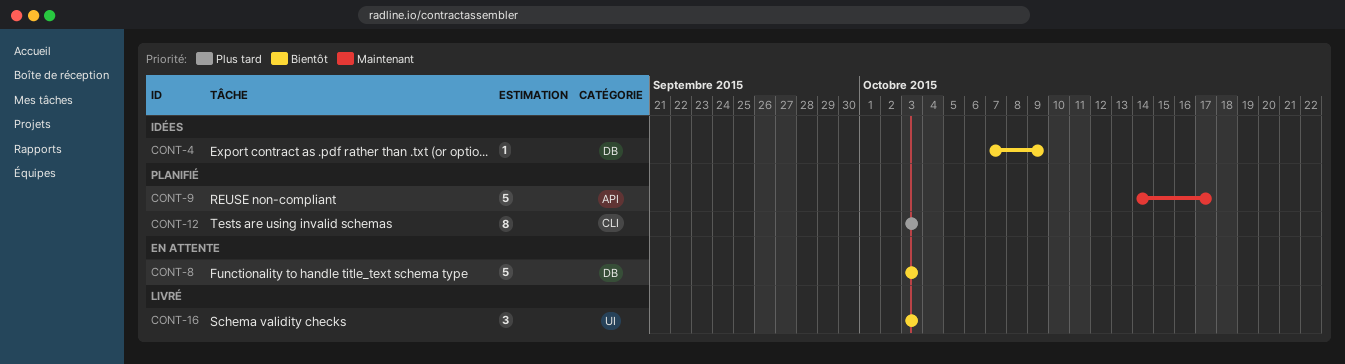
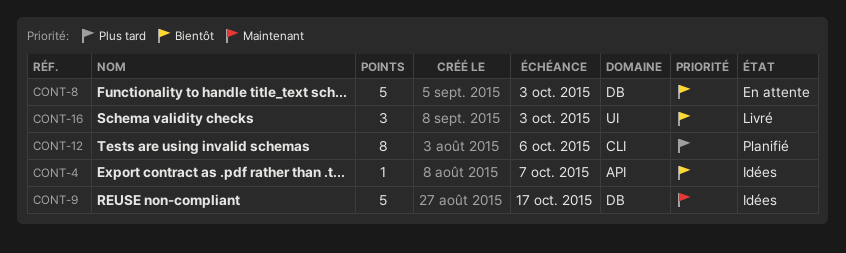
CONT-4, label: DB -> API
CONT-4, due: Oct 9 -> Oct 7
CONT-9, status: Planifié -> Idées
CONT-9, label: API -> DB
CONT-12, due: Oct 3 -> Oct 6

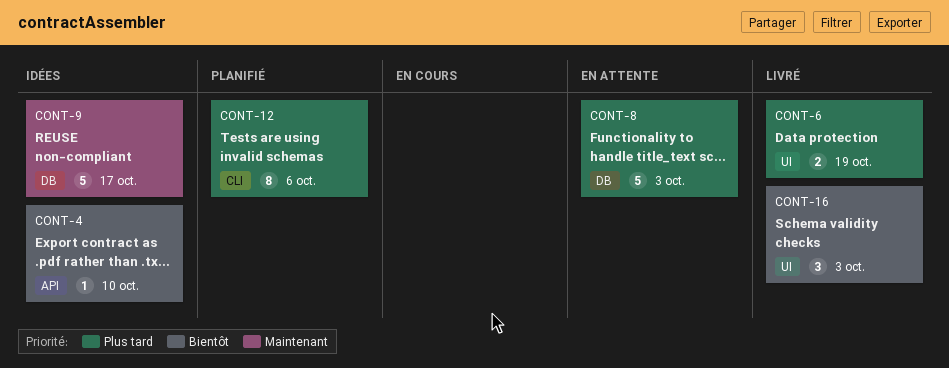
CONT-4, due: Oct 7 -> Oct 10
CONT-6: none -> present
CONT-8, priority: Bientôt -> Plus tard

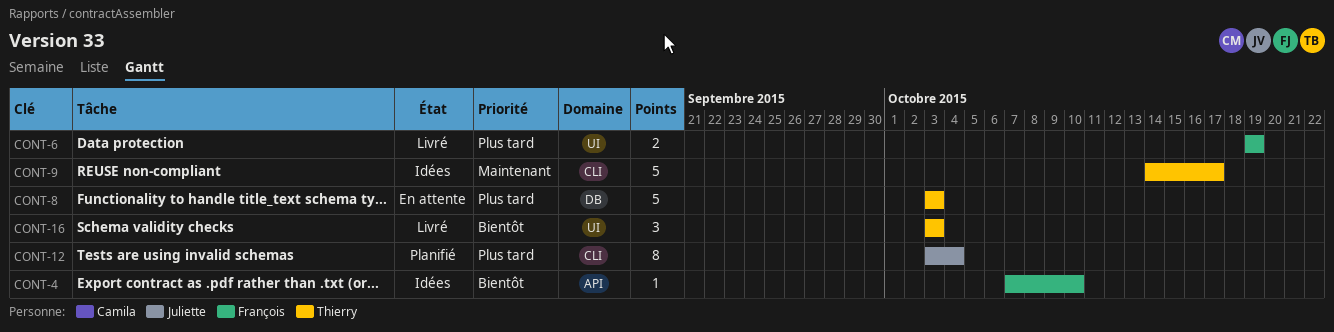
CONT-9, label: DB -> CLI
CONT-12, due: Oct 6 -> Oct 4

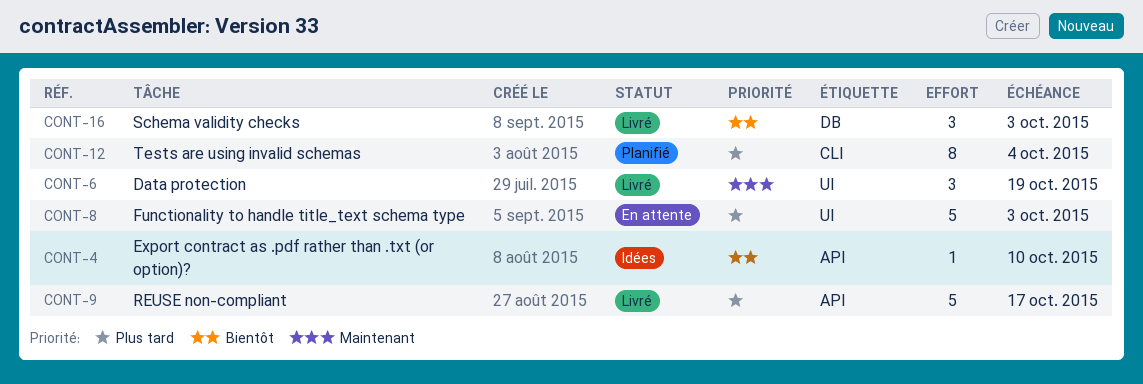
CONT-6, priority: Plus tard -> Maintenant
CONT-6, estimate: 2 -> 3
CONT-8, label: DB -> UI
CONT-9, status: Idées -> Livré
CONT-9, priority: Maintenant -> Plus tard
CONT-9, label: CLI -> API
CONT-16, label: UI -> DB

